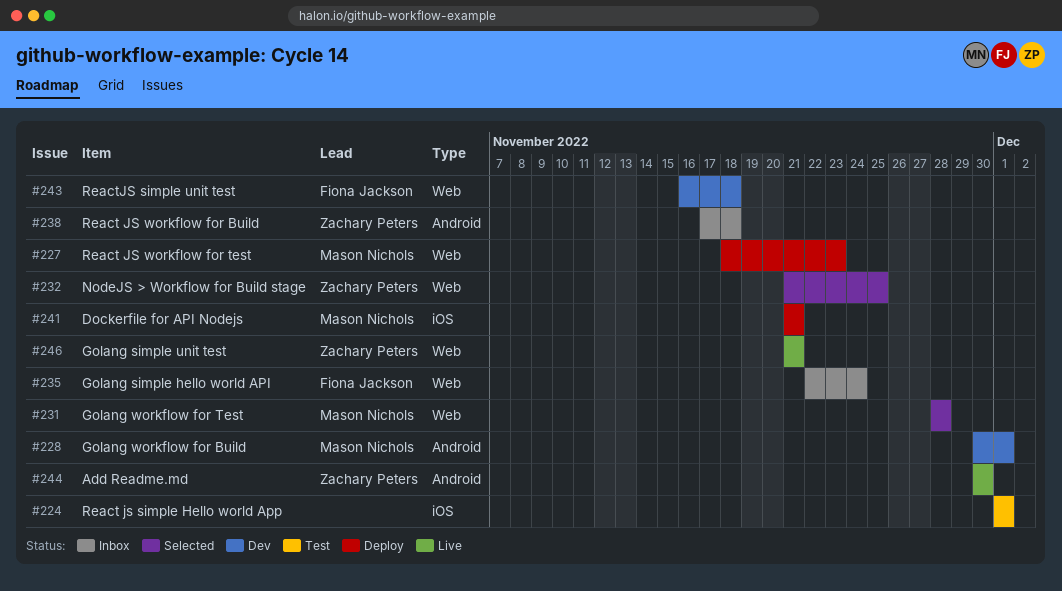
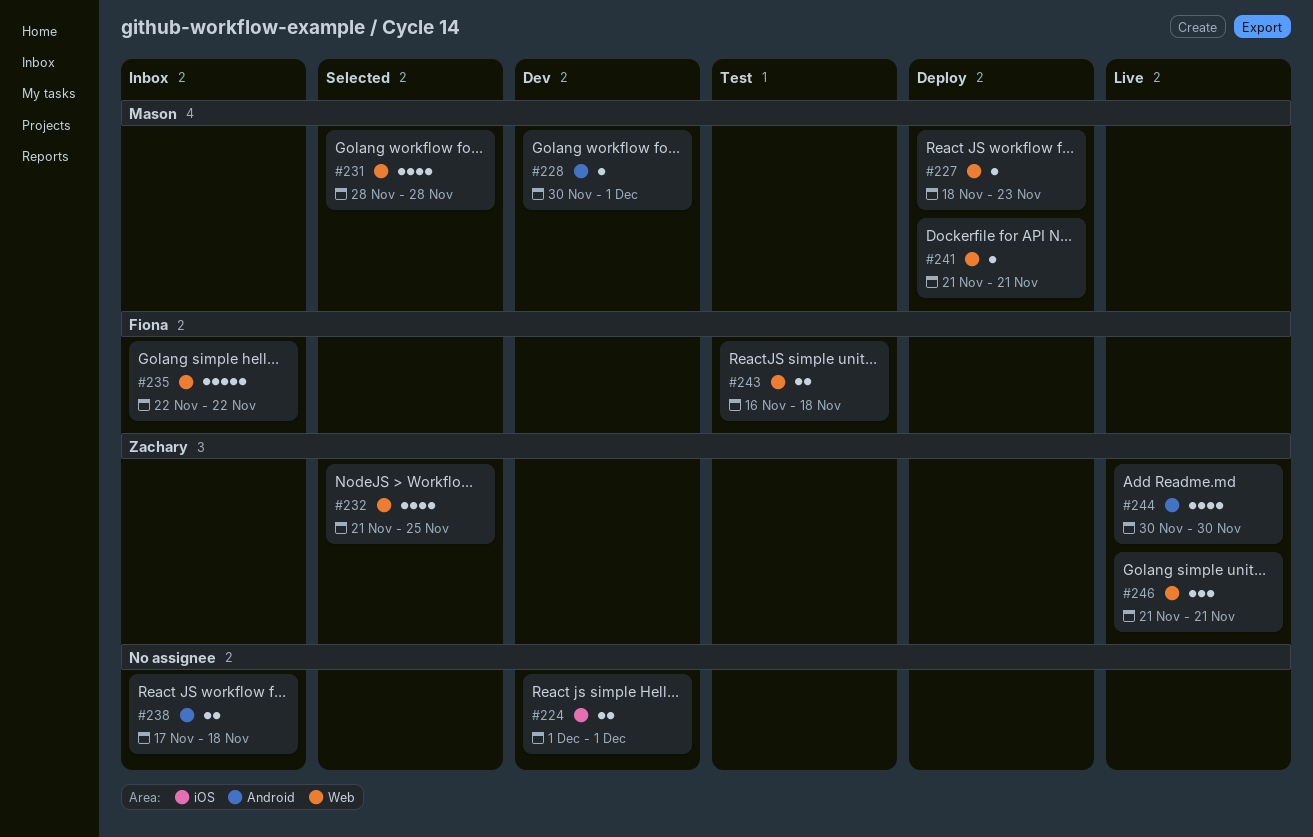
#224, status: Test -> Dev
#235, due: Nov 24 -> Nov 22
#238, owner: Zachary Peters -> none
#241, label: iOS -> Web
#243, status: Dev -> Test

